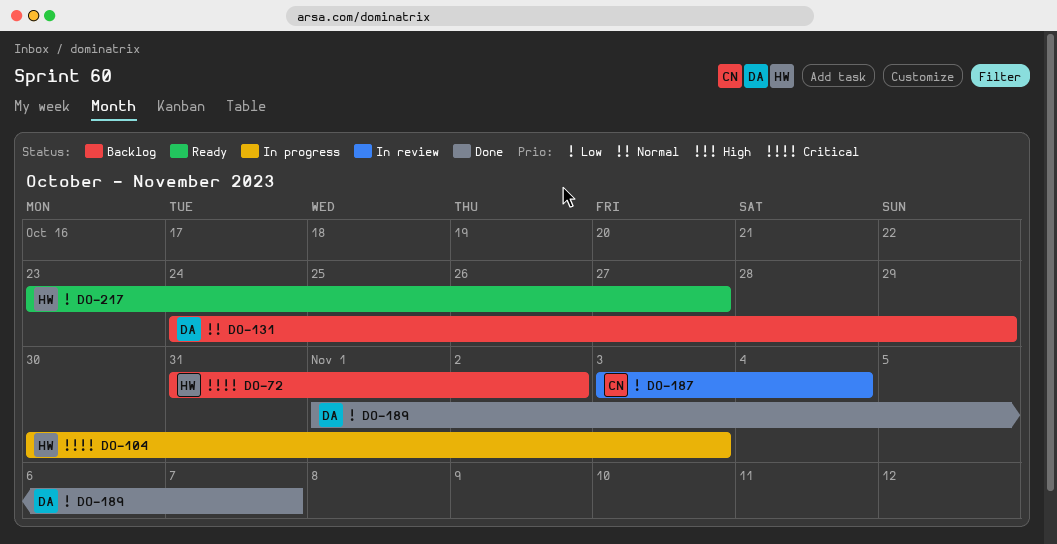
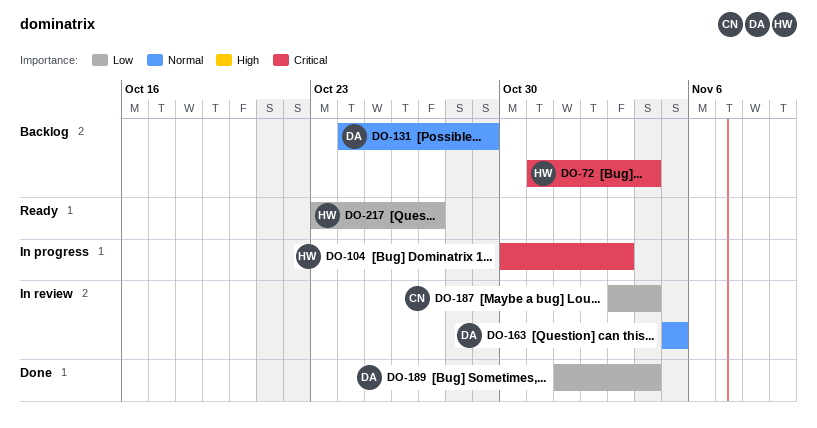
DO-72, due: Nov 2 -> Nov 4
DO-163: none -> present
DO-189, due: Nov 7 -> Nov 4

